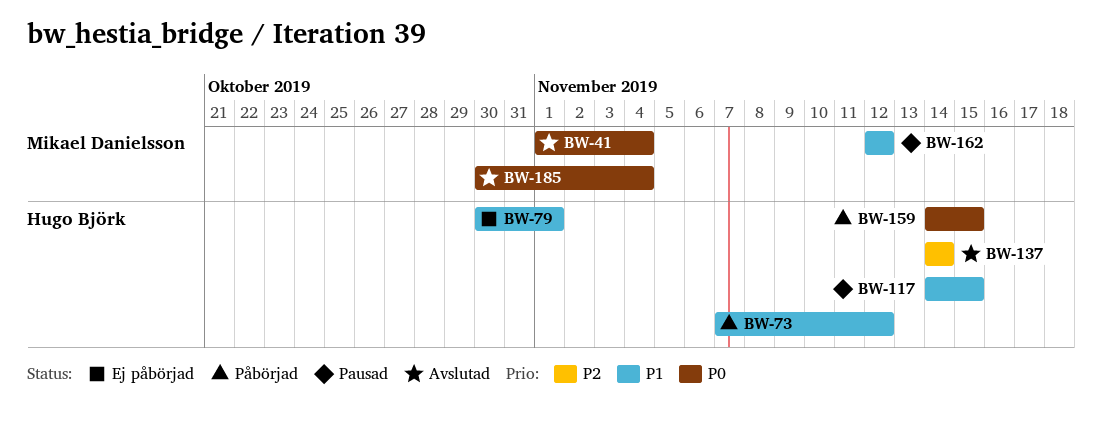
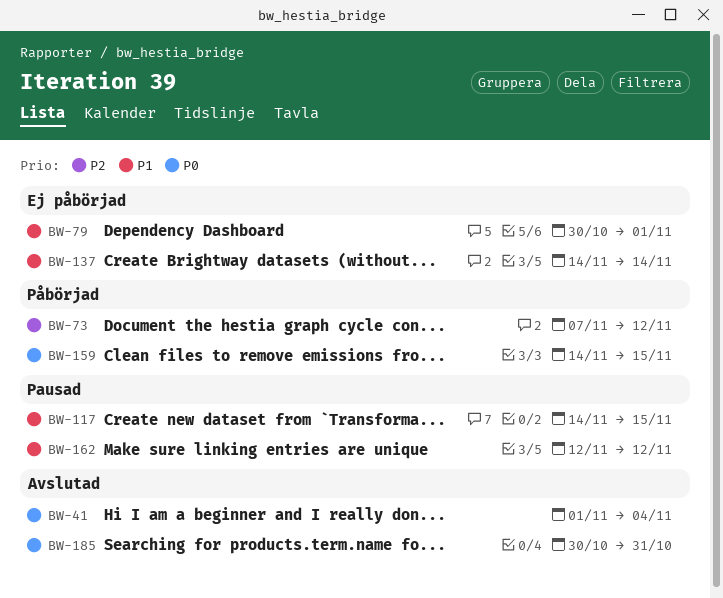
BW-73, priority: P1 -> P2
BW-137, status: Avslutad -> Ej påbörjad
BW-137, priority: P2 -> P1
BW-185, due: Nov 4 -> Oct 31

